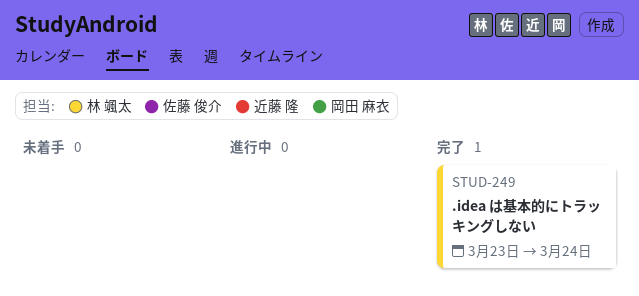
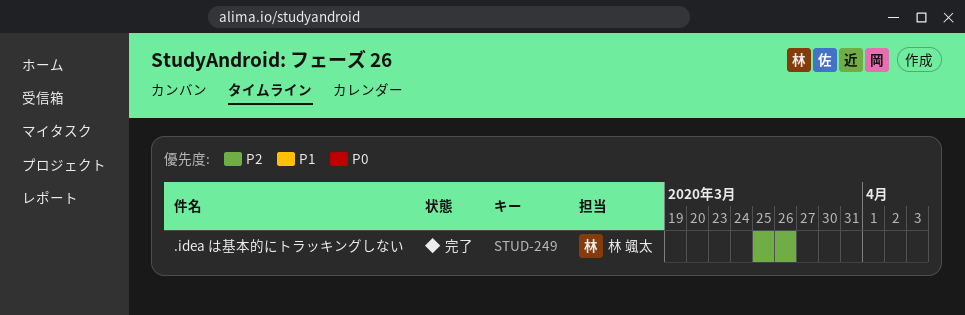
STUD-249, start: Mar 23 -> Mar 25
STUD-249, due: Mar 24 -> Mar 26

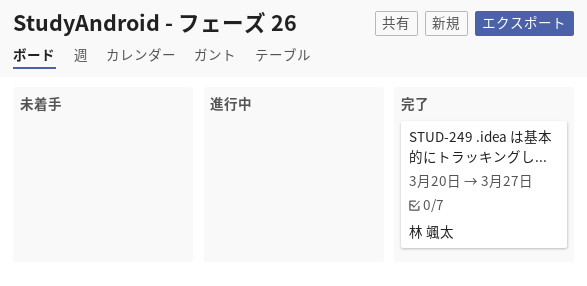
STUD-249, start: Mar 25 -> Mar 20
STUD-249, due: Mar 26 -> Mar 27

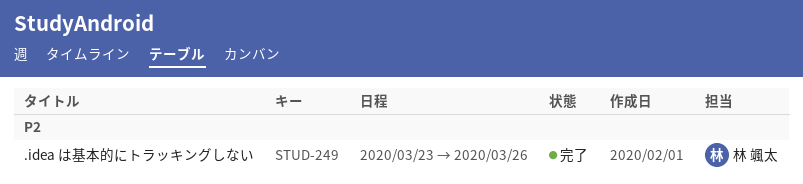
STUD-249, start: Mar 20 -> Mar 23
STUD-249, due: Mar 27 -> Mar 26

